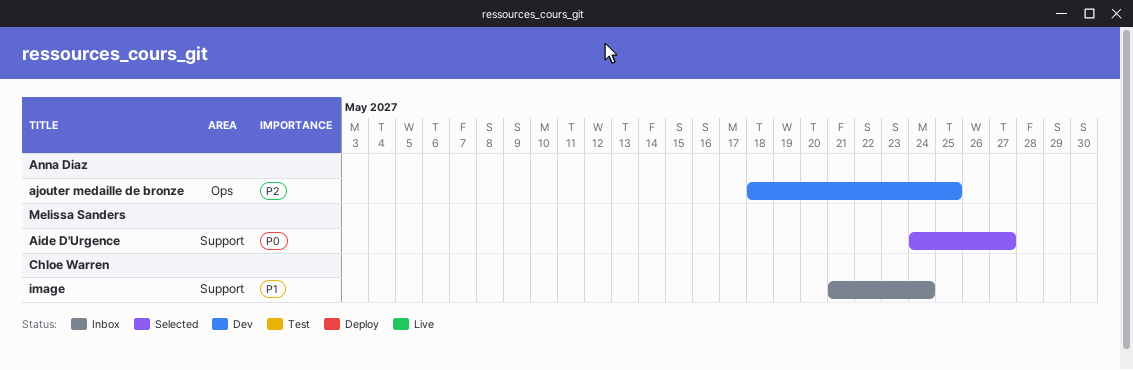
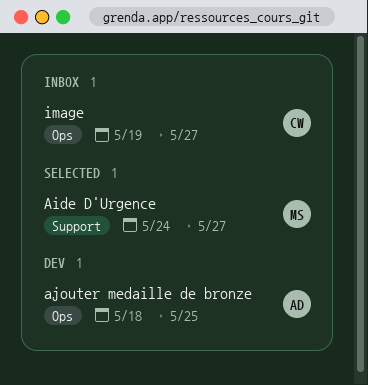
image, label: Support -> Ops
image, start: May 21 -> May 19
image, due: May 24 -> May 27

